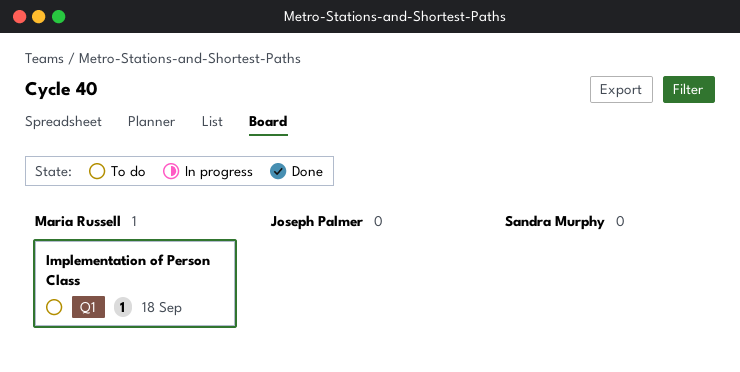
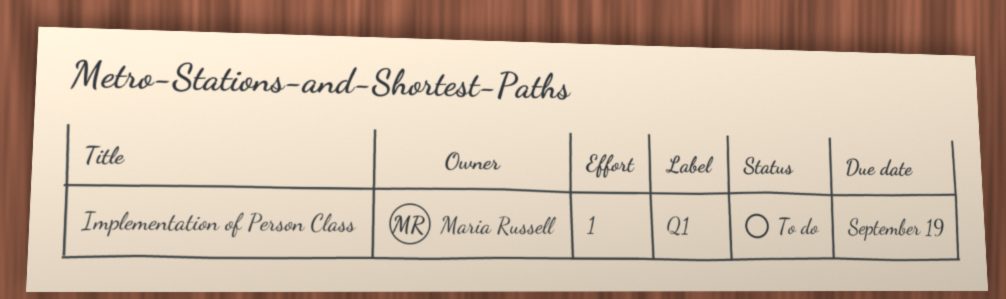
Implementation of Person Class, due: Sep 18 -> Sep 19

